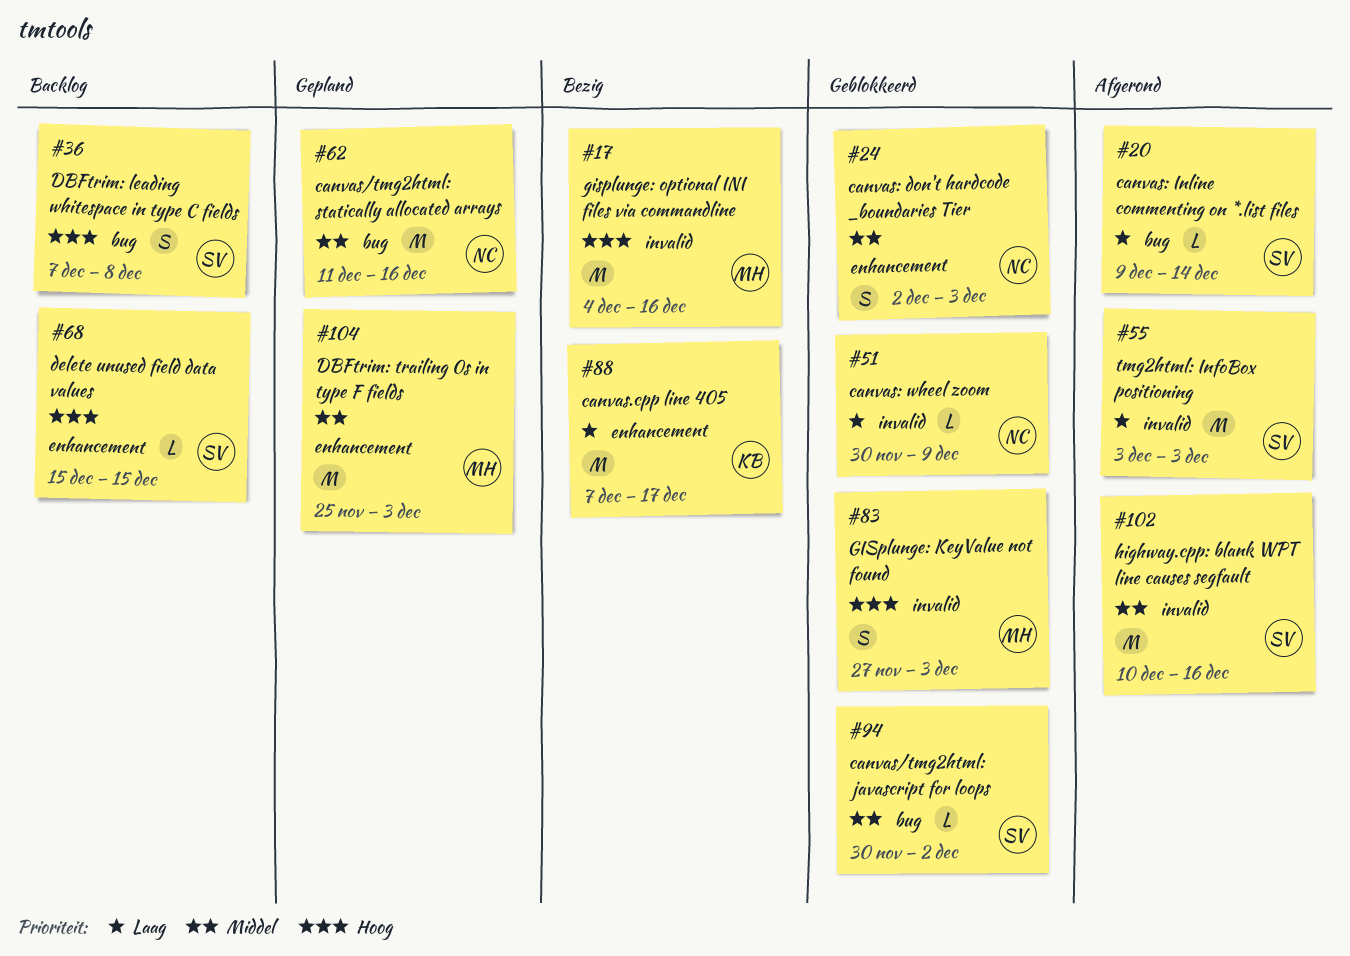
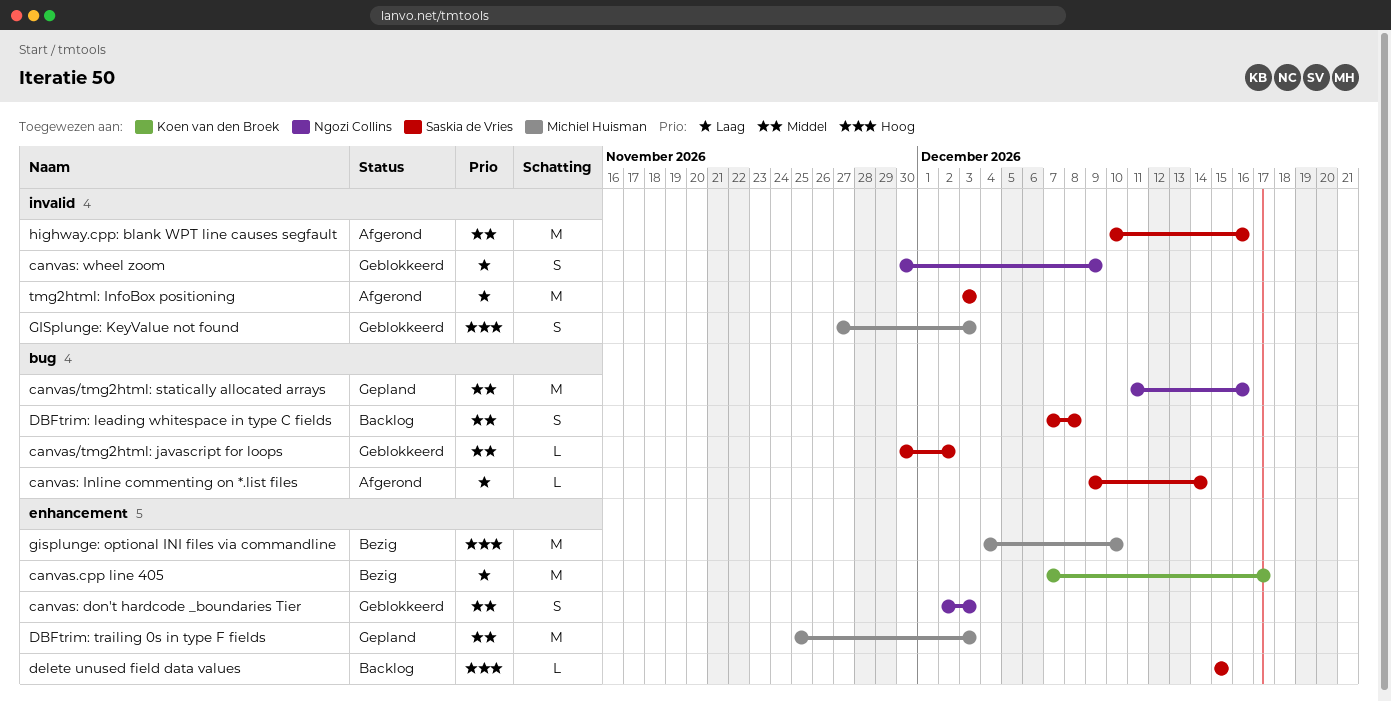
canvas: wheel zoom, estimate: L -> S
DBFtrim: leading whitespace in type C fields, priority: Hoog -> Middel
gisplunge: optional INI files via commandline, label: invalid -> enhancement
gisplunge: optional INI files via commandline, due: Dec 16 -> Dec 10

